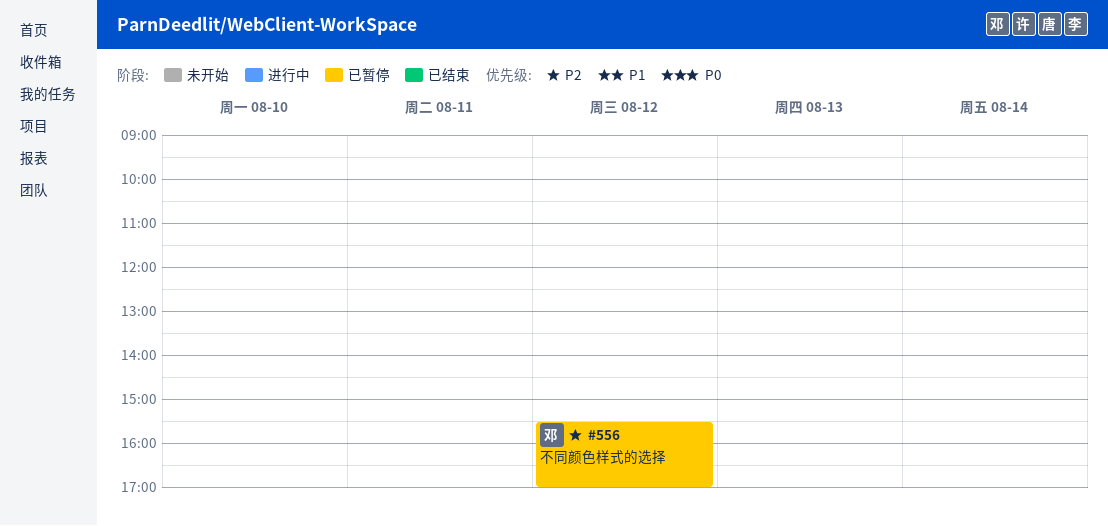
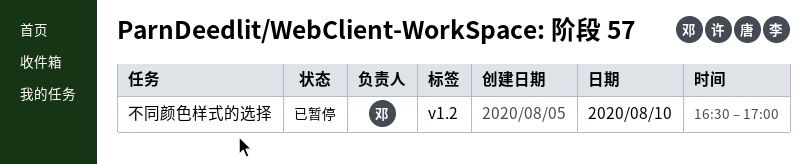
不同颜色样式的选择, day: Aug 12 -> Aug 10
不同颜色样式的选择, begins: 15:30 -> 16:30

